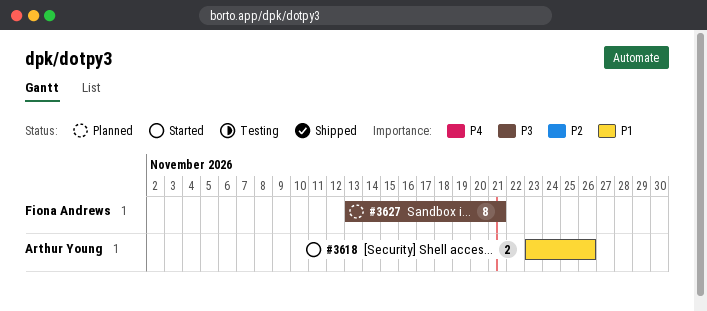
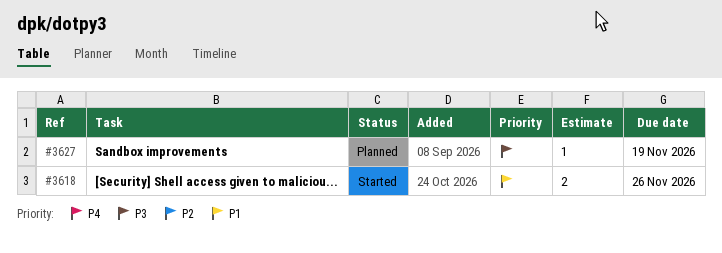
#3627, estimate: 8 -> 1
#3627, due: Nov 21 -> Nov 19

